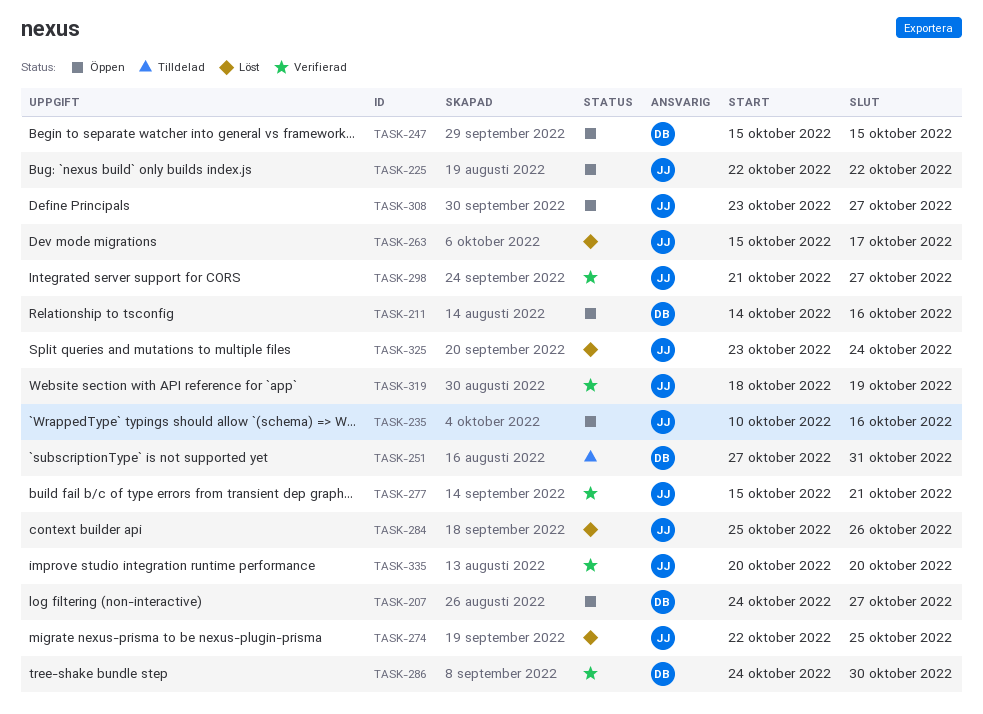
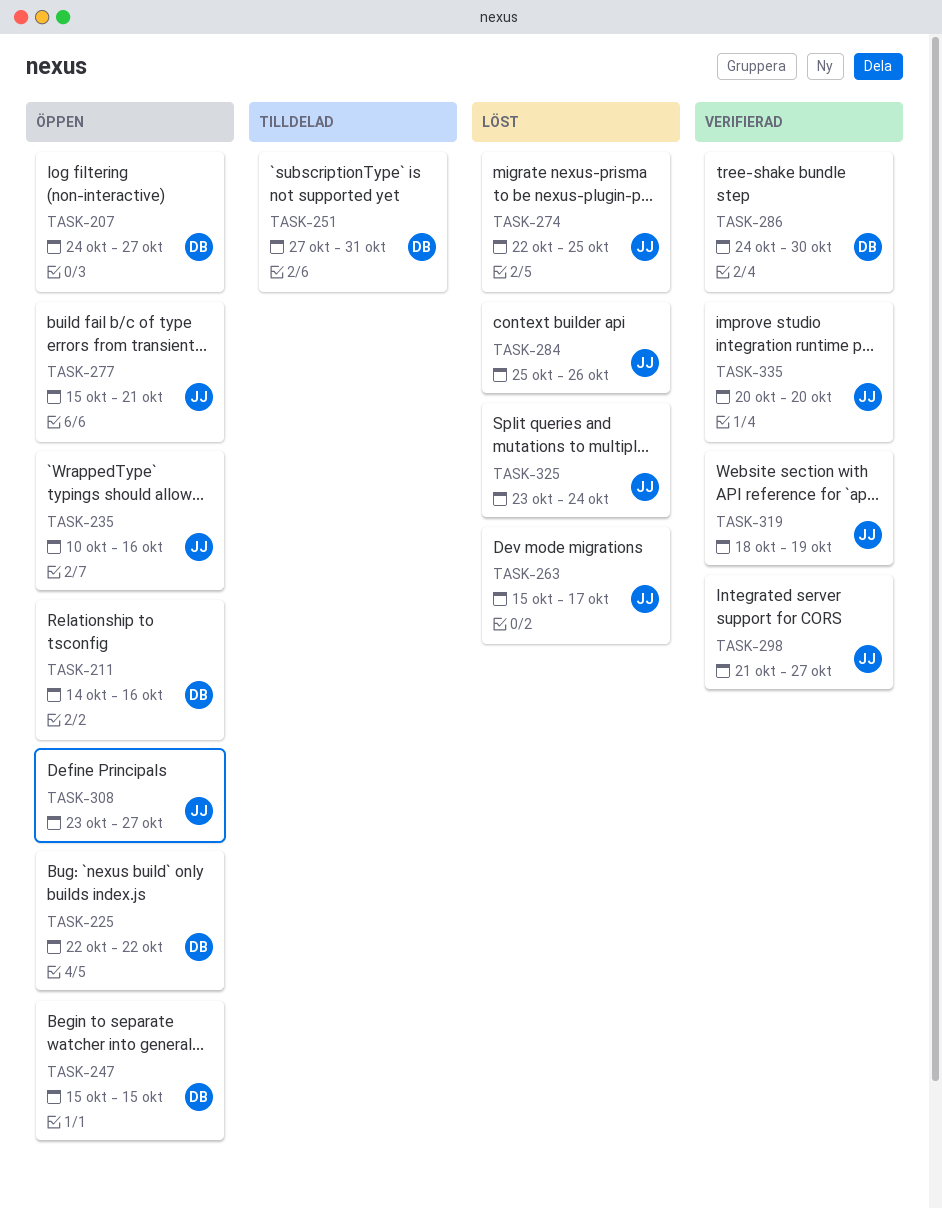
TASK-225, owner: JJ -> DB
TASK-277, status: Verifierad -> Öppen

